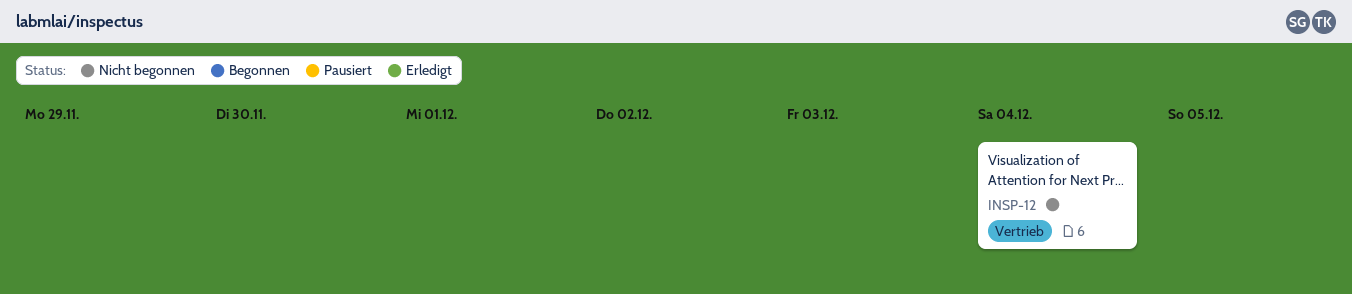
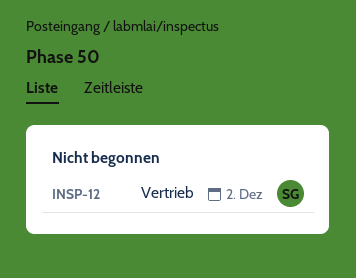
INSP-12, due: Dec 4 -> Dec 2

